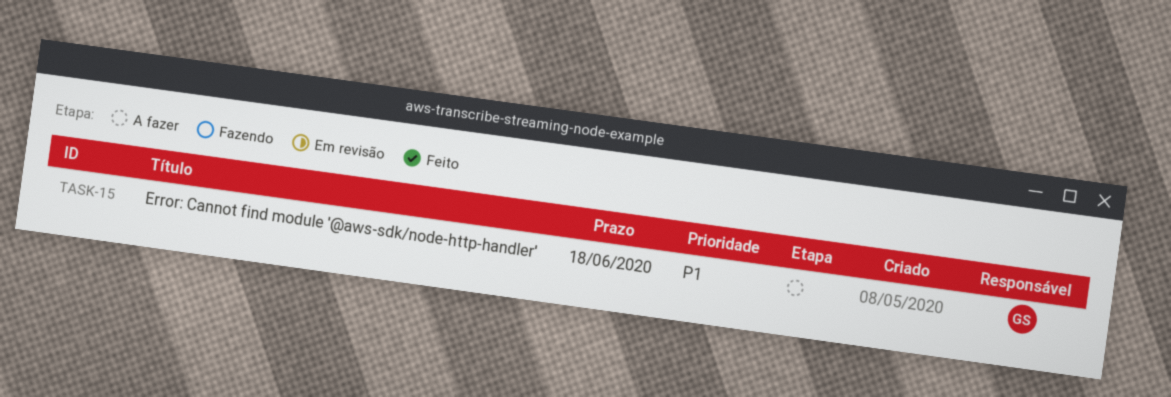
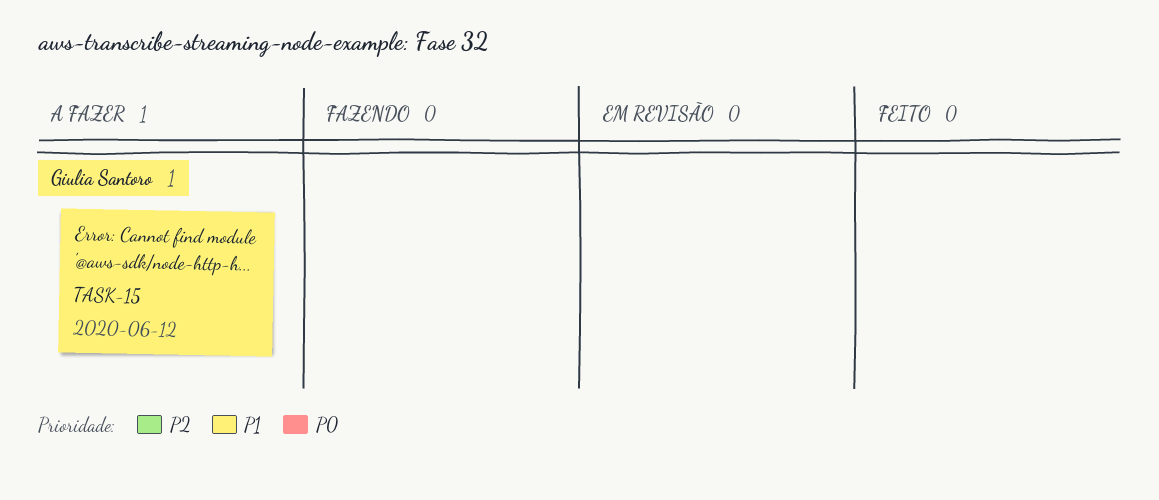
TASK-15, due: Jun 18 -> Jun 12

